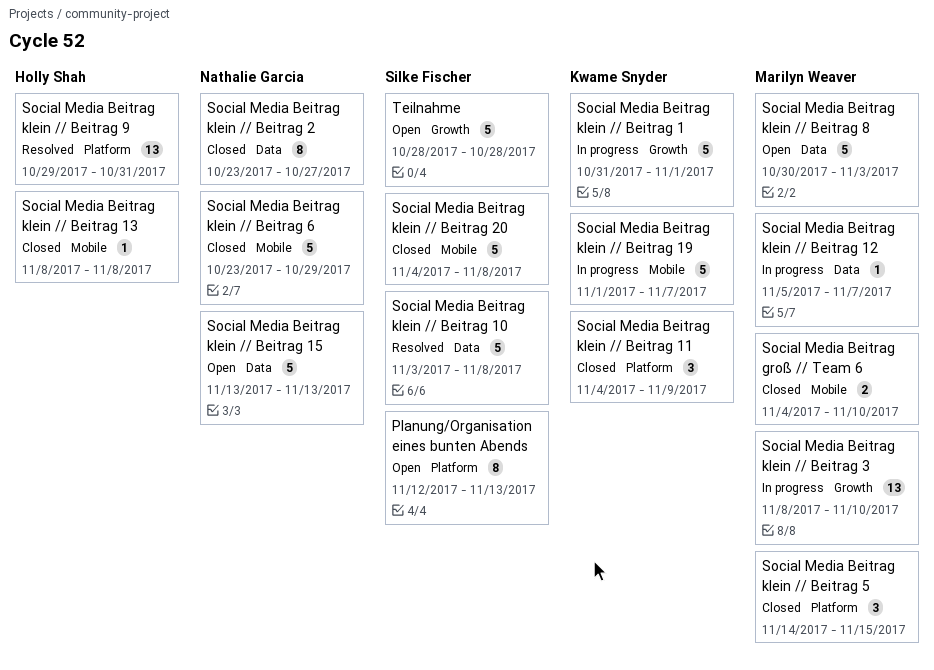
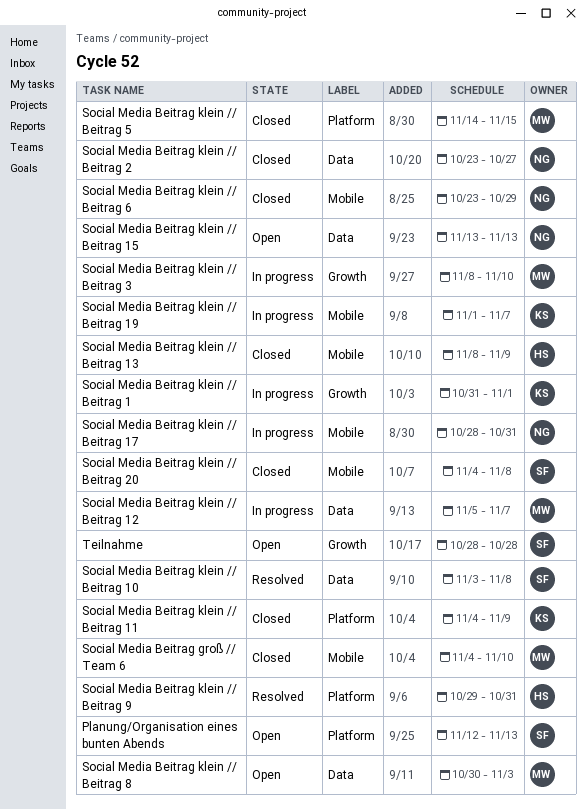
Social Media Beitrag klein // Beitrag 13, due: Nov 8 -> Nov 9
Social Media Beitrag klein // Beitrag 17: none -> present

